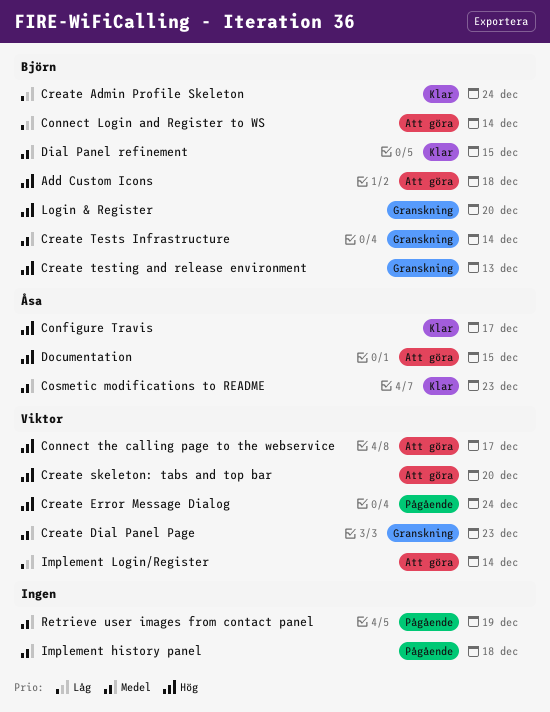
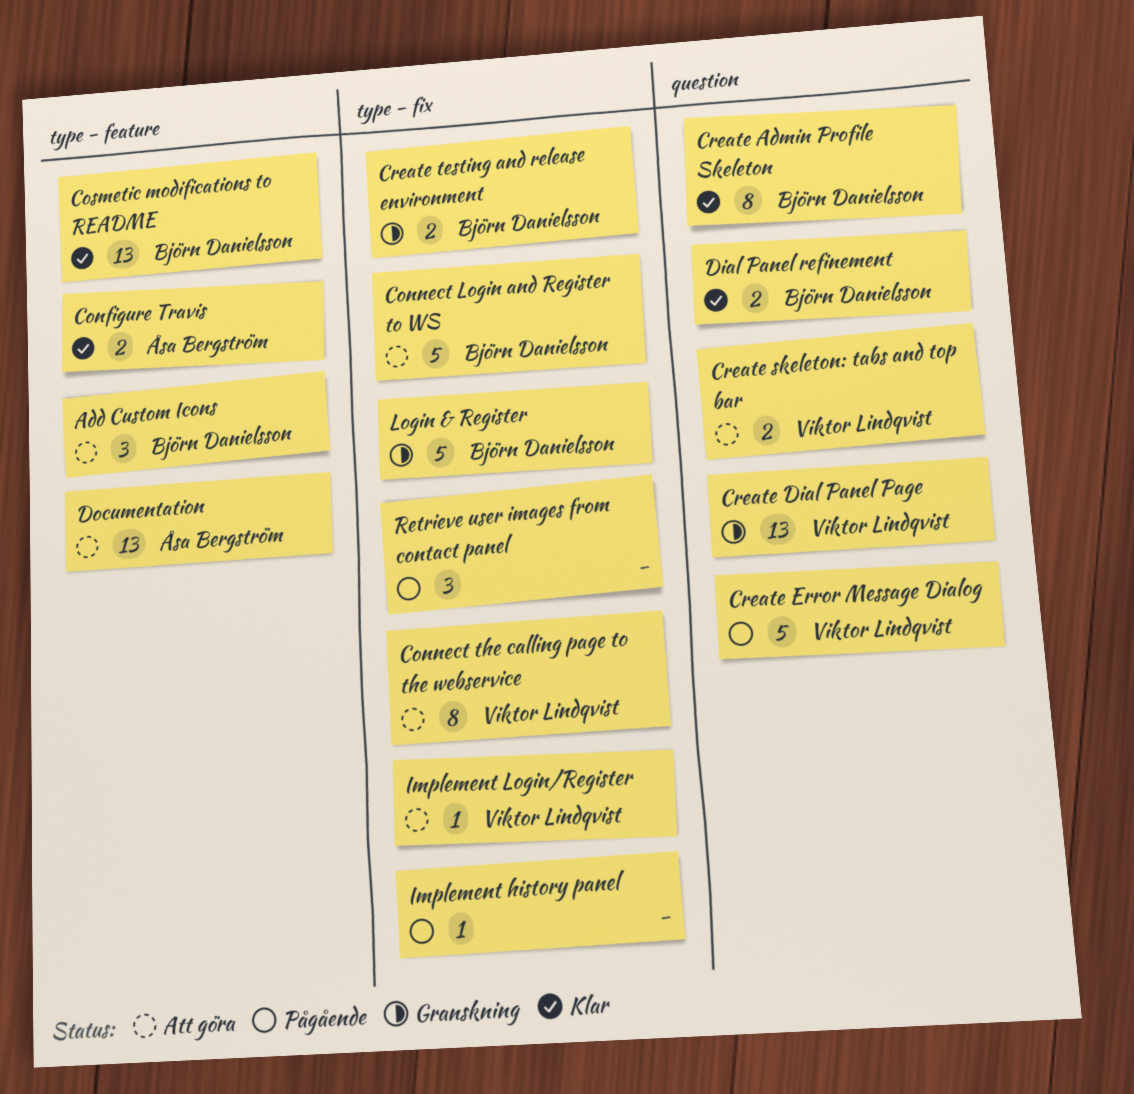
Cosmetic modifications to README, owner: Åsa Bergström -> Björn Danielsson
Create Tests Infrastructure: present -> none

